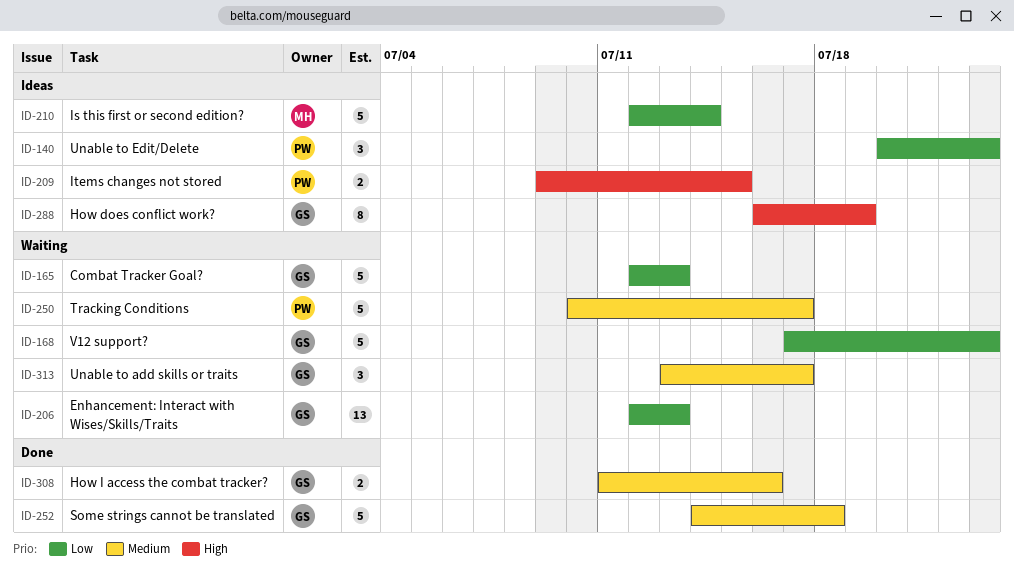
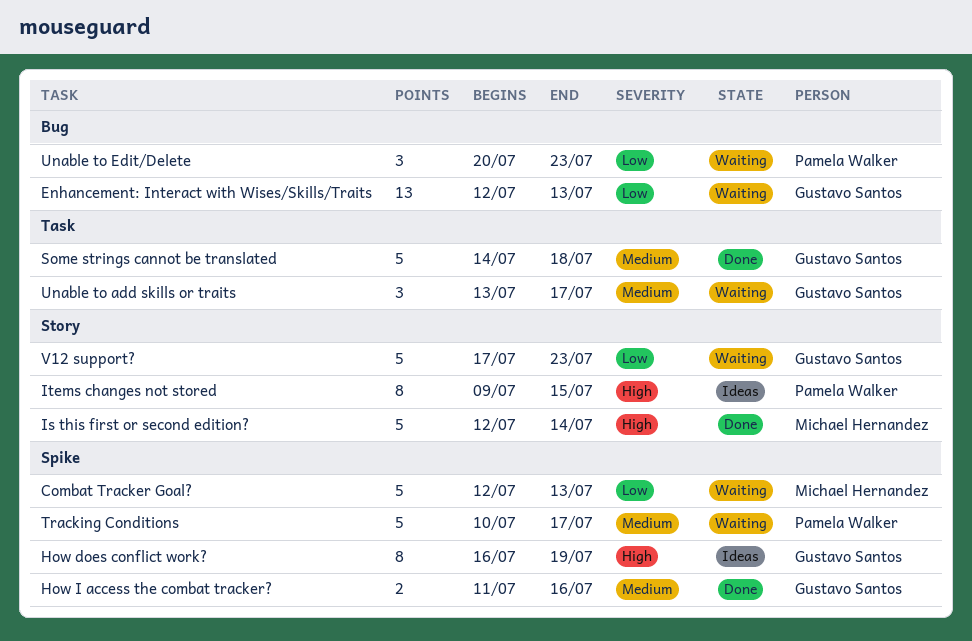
Combat Tracker Goal?, owner: Gustavo Santos -> Michael Hernandez
Is this first or second edition?, status: Ideas -> Done
Is this first or second edition?, priority: Low -> High
Items changes not stored, estimate: 2 -> 8
Unable to Edit/Delete, status: Ideas -> Waiting

